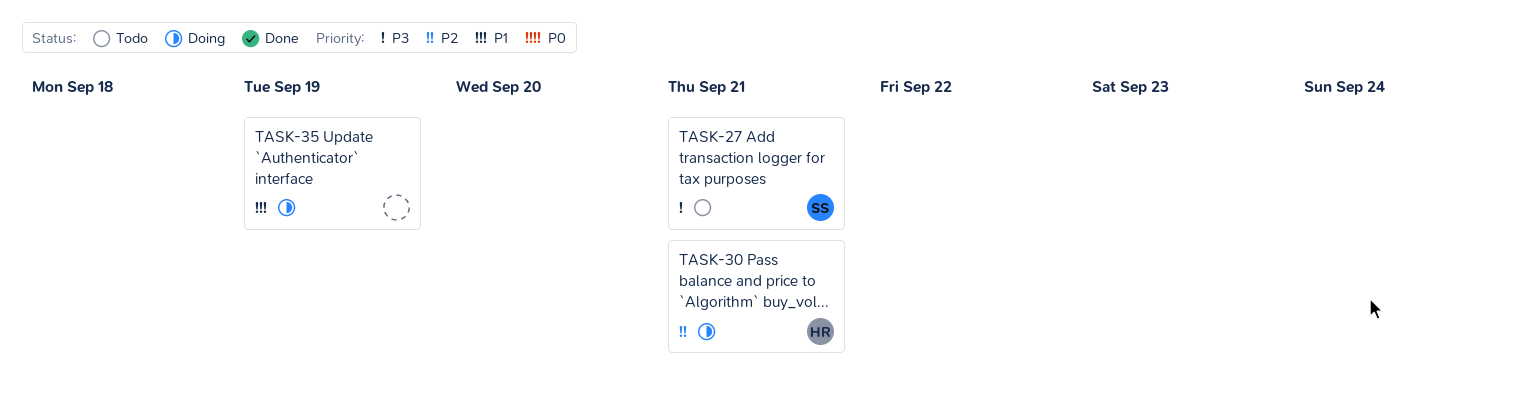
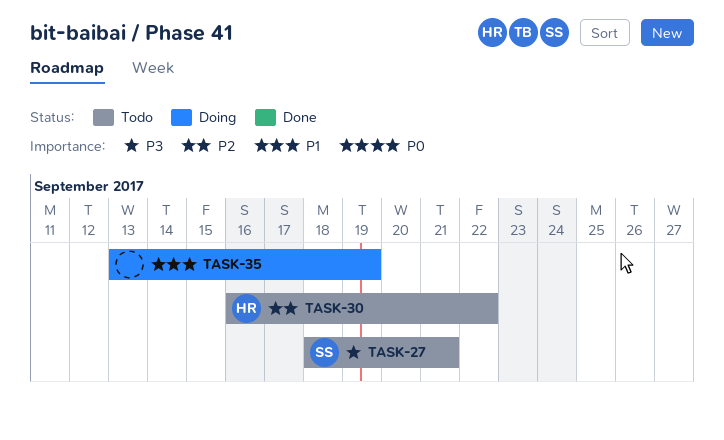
TASK-30, status: Doing -> Todo
TASK-30, due: Sep 21 -> Sep 22

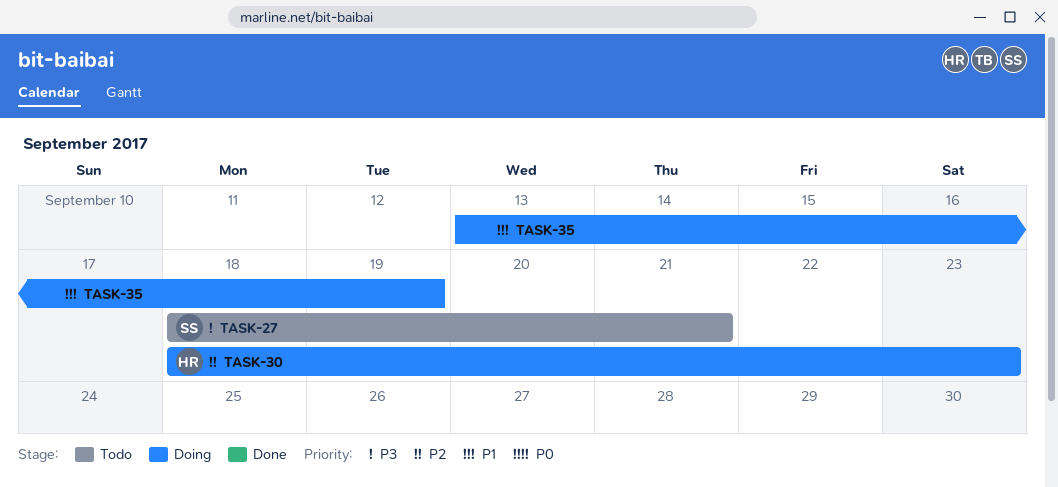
TASK-30, status: Todo -> Doing
TASK-30, start: Sep 16 -> Sep 18
TASK-30, due: Sep 22 -> Sep 23

